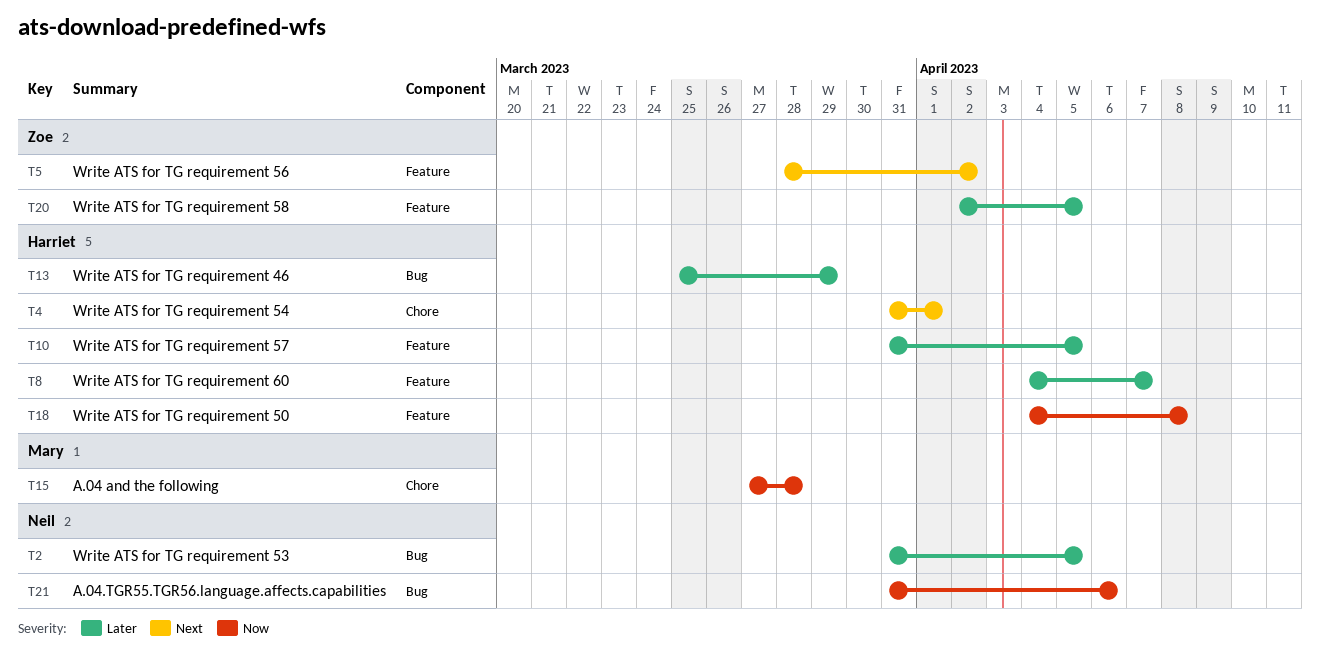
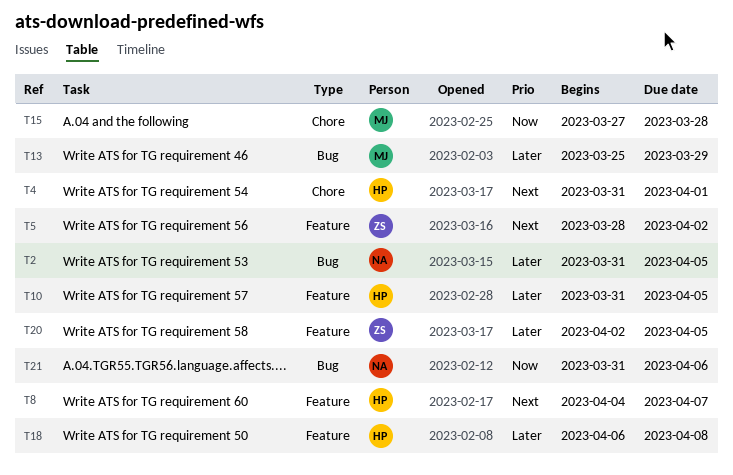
T8, priority: Later -> Next
T13, owner: Harriet -> Mary
T18, priority: Now -> Later
T18, start: Apr 4 -> Apr 6

